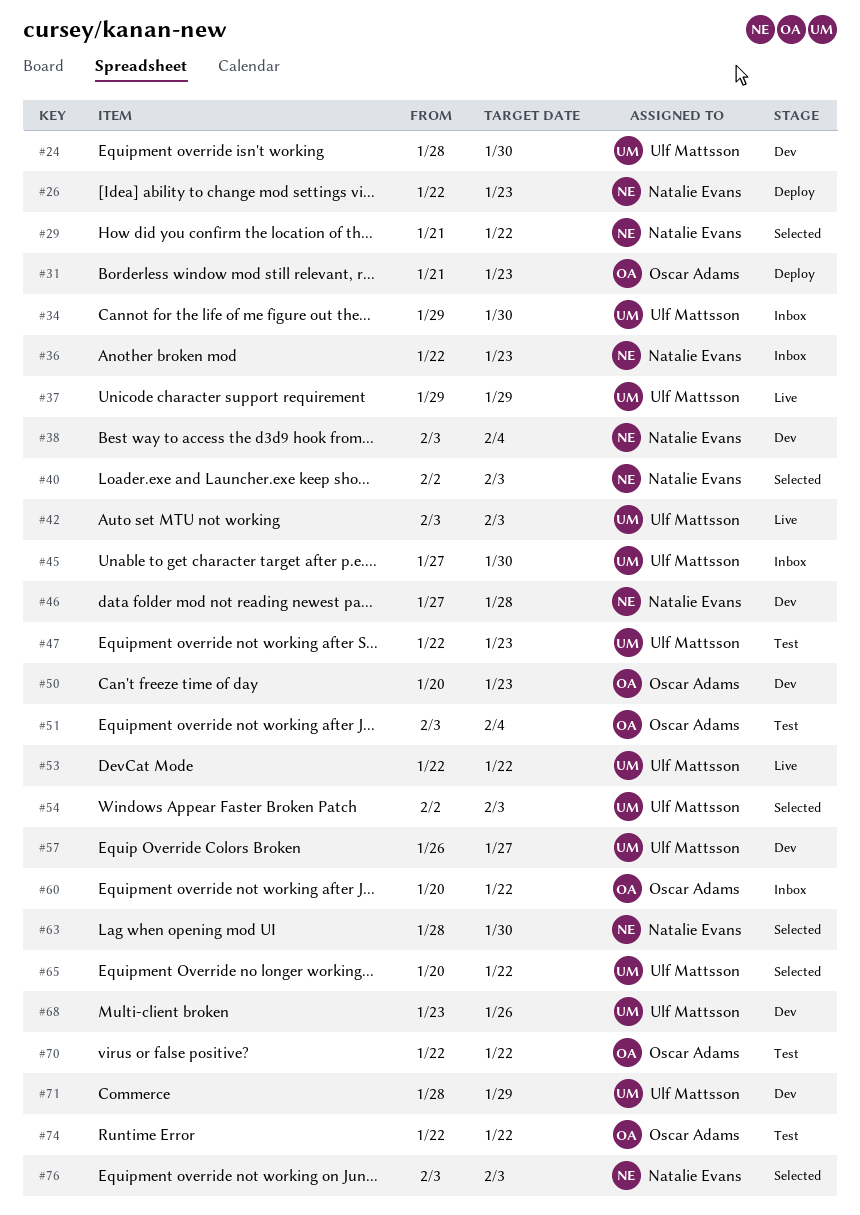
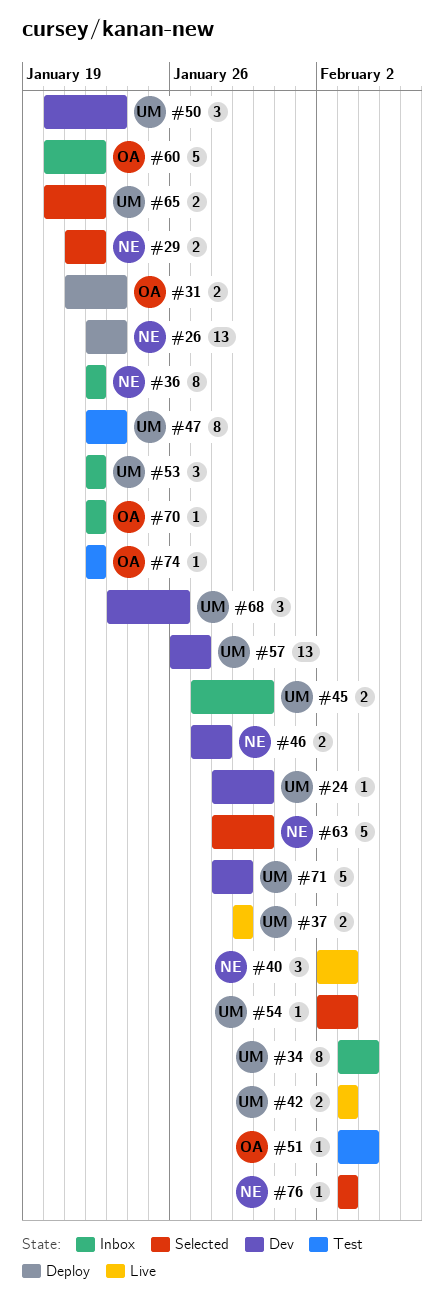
#34, start: Jan 29 -> Feb 3
#34, due: Jan 30 -> Feb 4
#36, due: Jan 23 -> Jan 22
#38: present -> none
#40, status: Selected -> Live
#50, owner: Oscar Adams -> Ulf Mattsson
#53, status: Live -> Inbox
#70, status: Test -> Inbox

